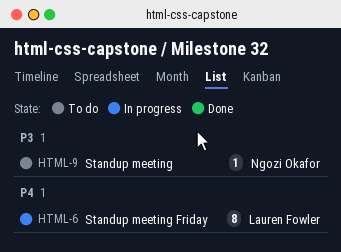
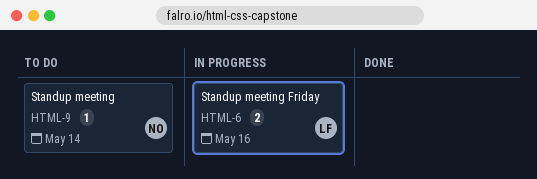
HTML-6, estimate: 8 -> 2

